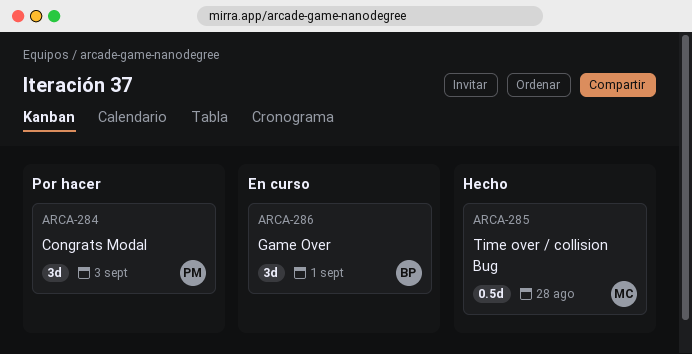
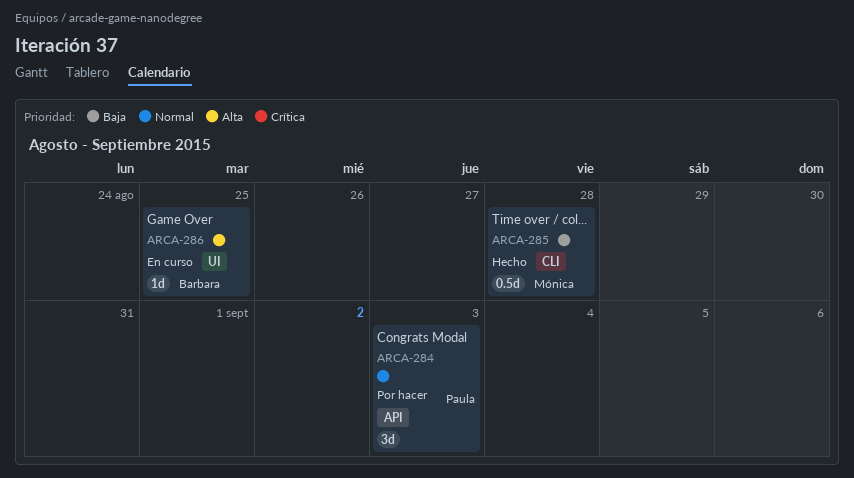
ARCA-286, estimate: 3d -> 1d
ARCA-286, due: Sep 1 -> Aug 25

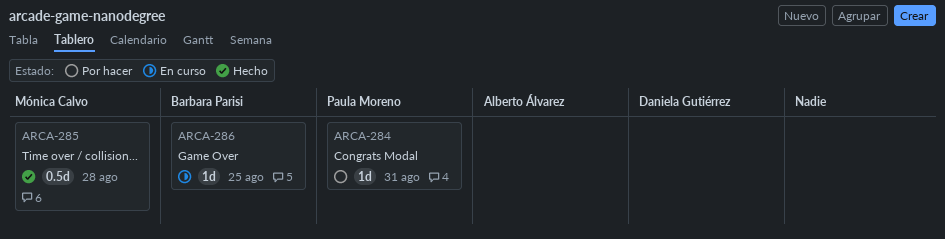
ARCA-284, estimate: 3d -> 1d
ARCA-284, due: Sep 3 -> Aug 31

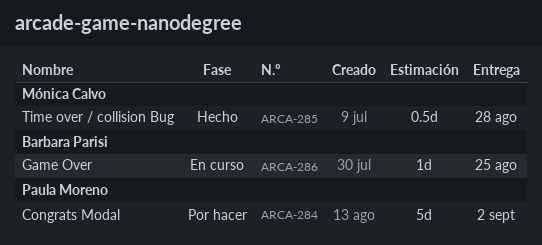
ARCA-284, estimate: 1d -> 5d
ARCA-284, due: Aug 31 -> Sep 2

